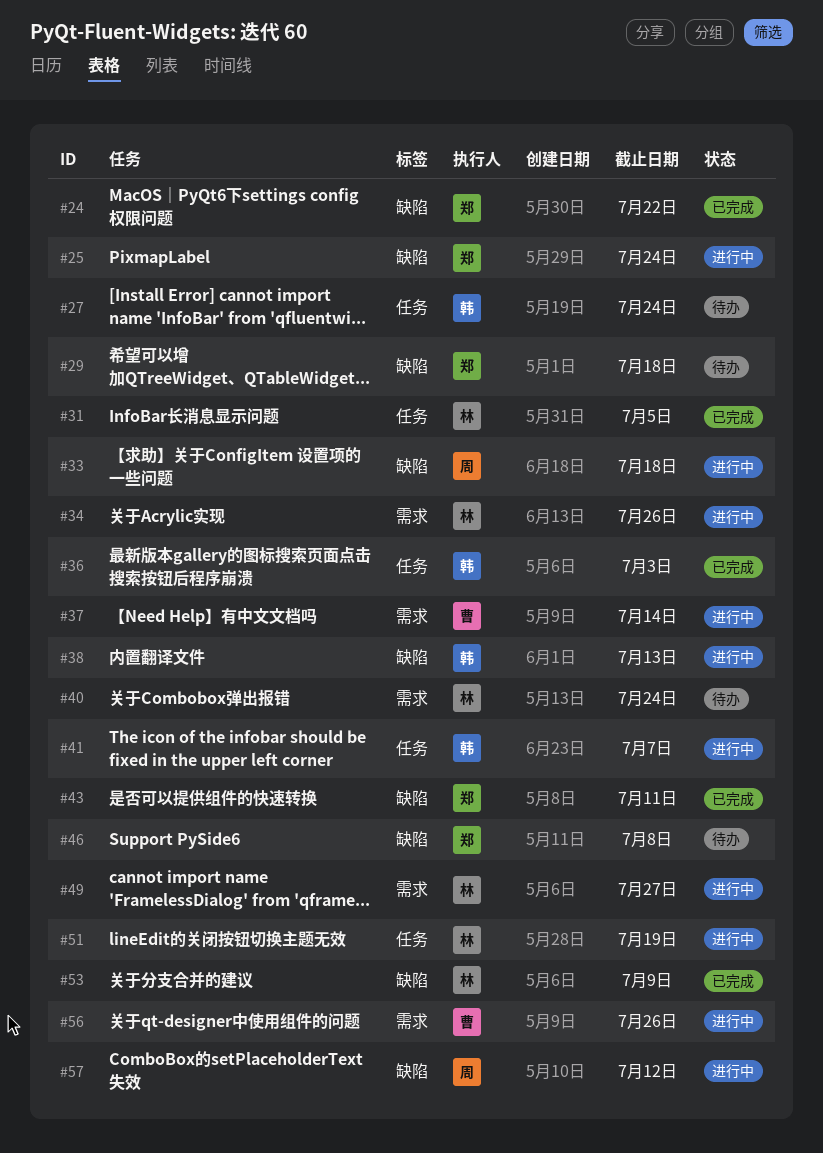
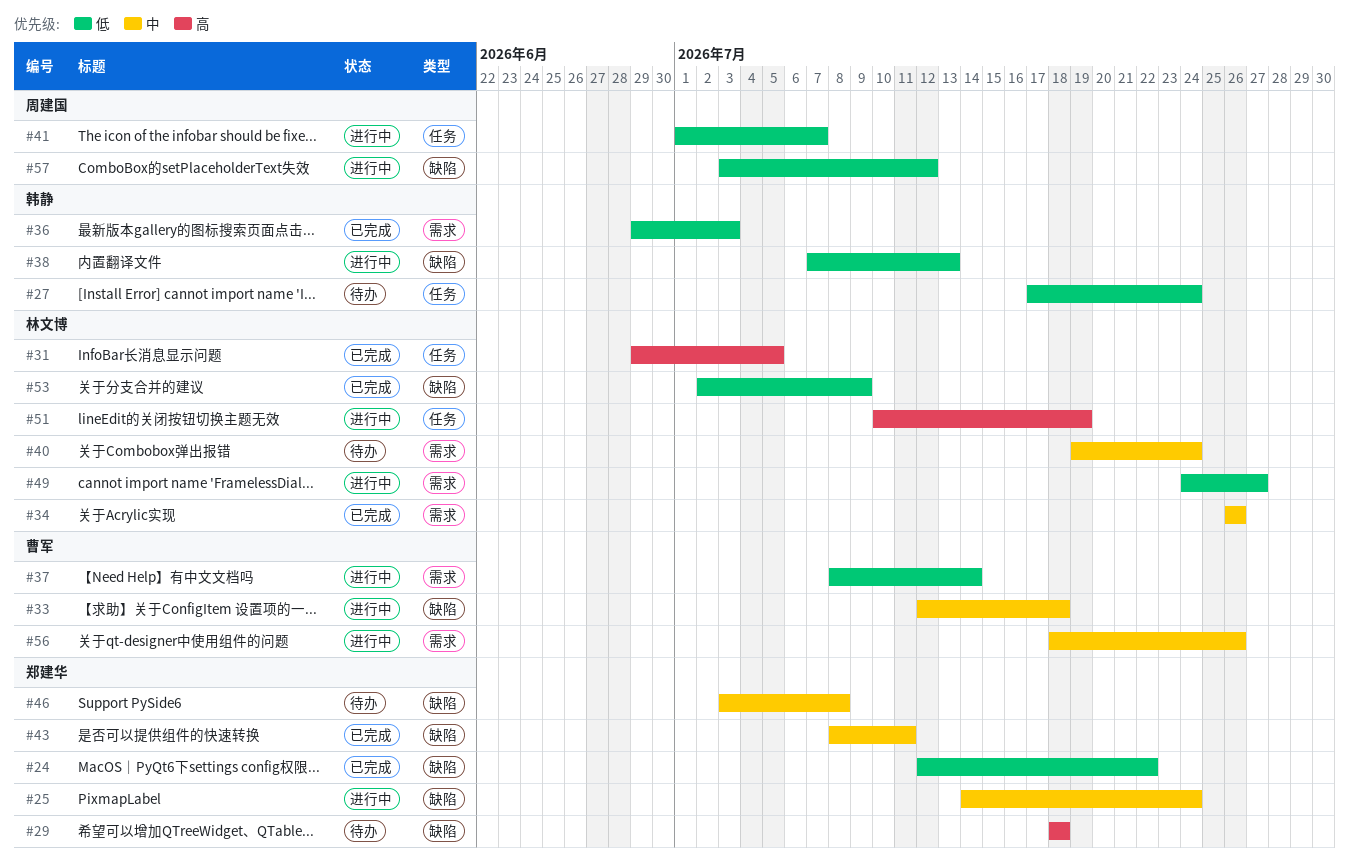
#33, owner: 周建国 -> 曹军
#34, status: 进行中 -> 已完成
#36, label: 任务 -> 需求
#41, owner: 韩静 -> 周建国

